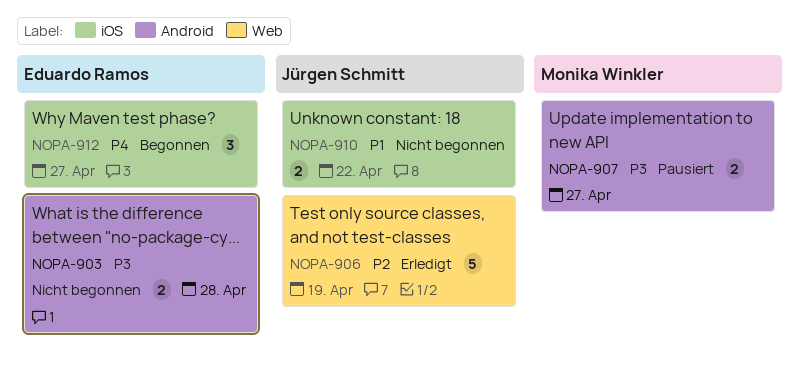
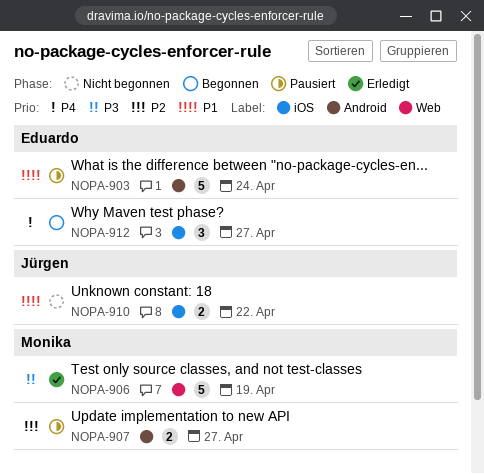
NOPA-903, status: Nicht begonnen -> Pausiert
NOPA-903, priority: P3 -> P1
NOPA-903, estimate: 2 -> 5
NOPA-903, due: Apr 28 -> Apr 24
NOPA-906, owner: Jürgen Schmitt -> Monika Winkler
NOPA-906, priority: P2 -> P3
NOPA-907, priority: P3 -> P2

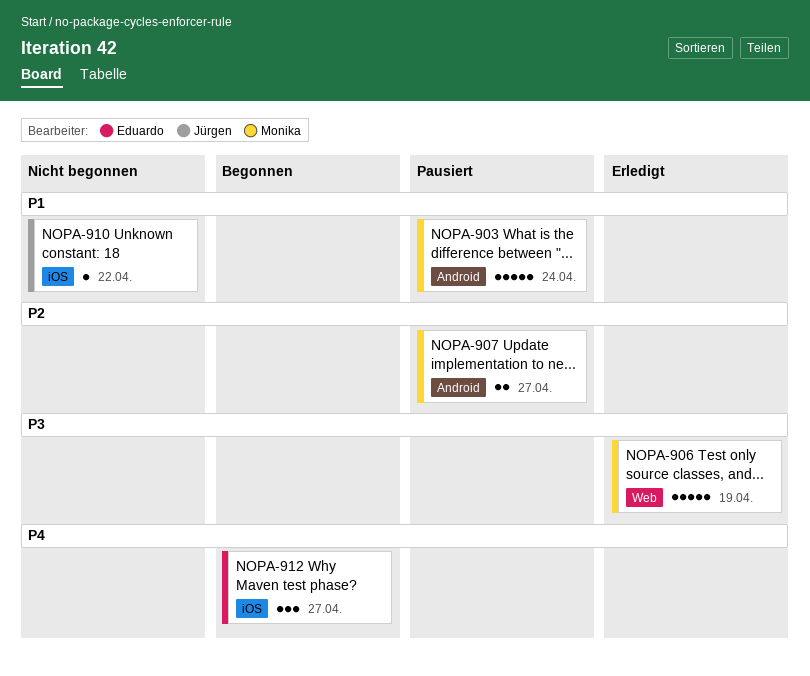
NOPA-903, owner: Eduardo -> Monika
NOPA-910, estimate: 2 -> 1

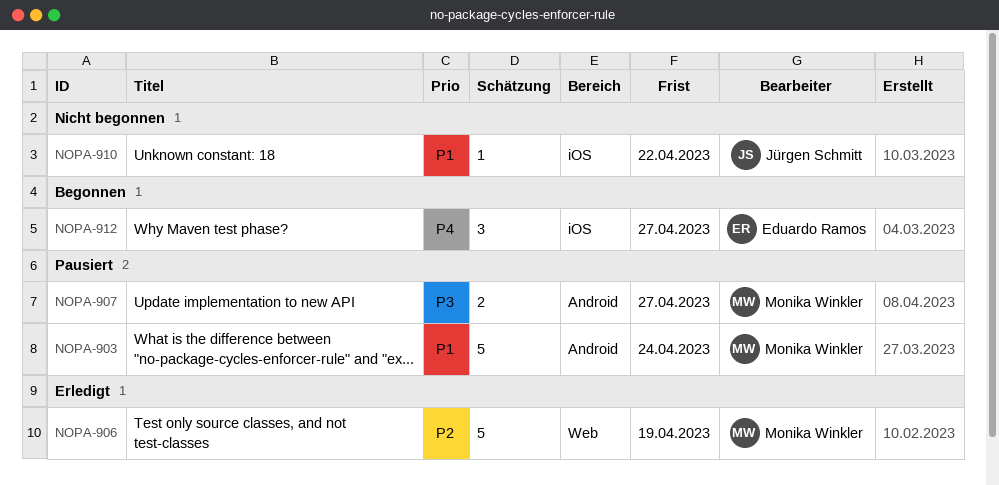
NOPA-906, priority: P3 -> P2
NOPA-907, priority: P2 -> P3

